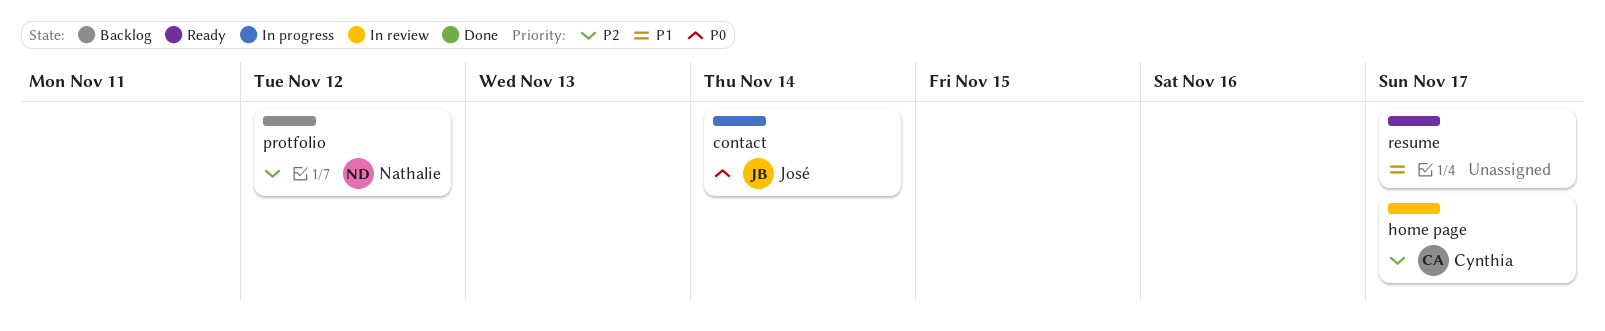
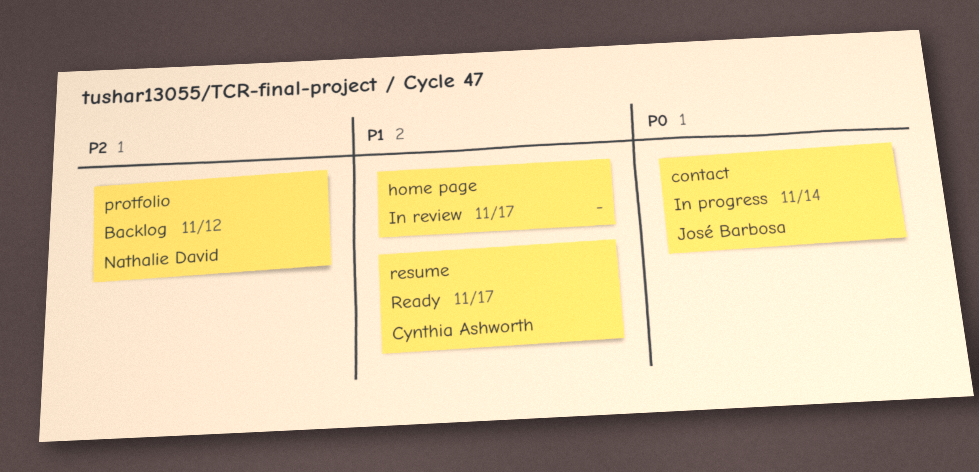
home page, owner: Cynthia Ashworth -> none
home page, priority: P2 -> P1
resume, owner: none -> Cynthia Ashworth

